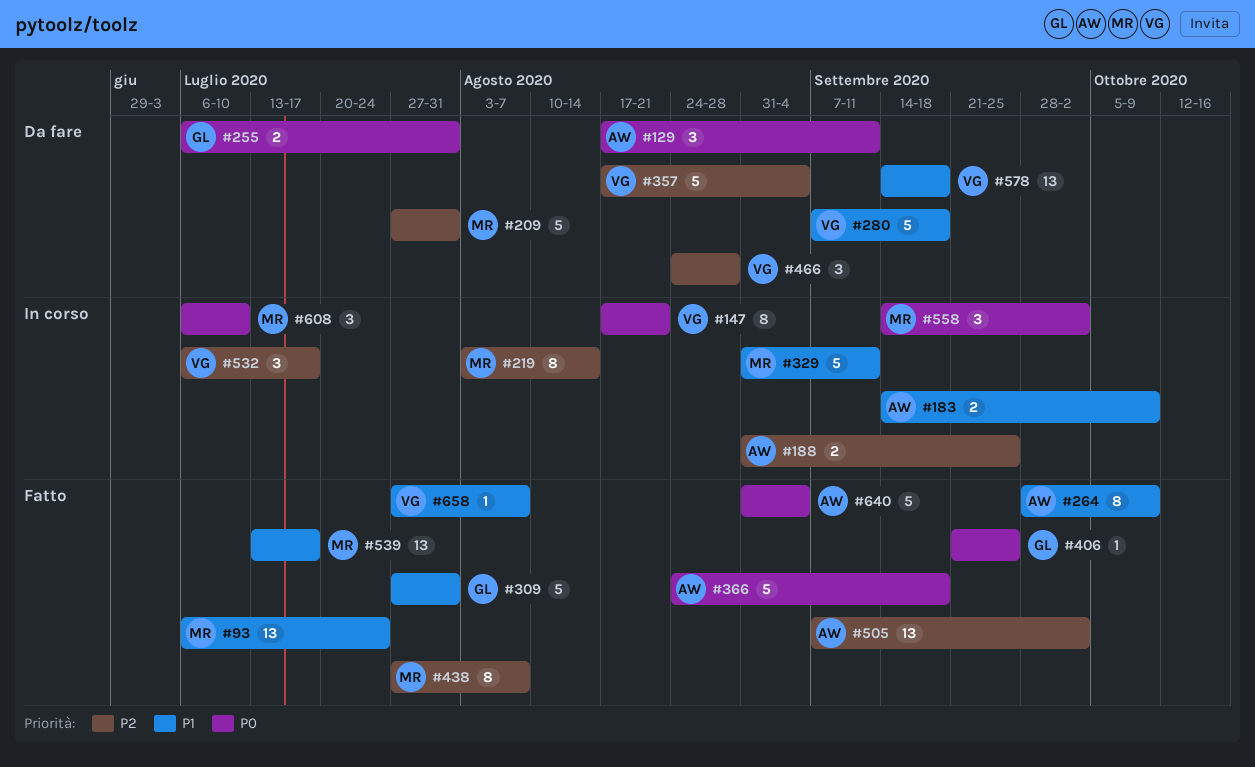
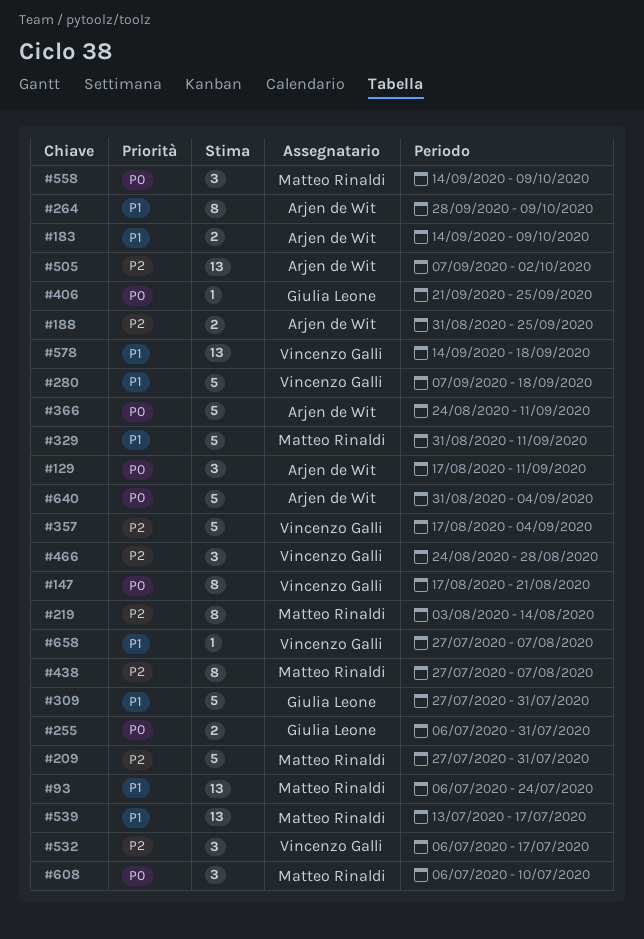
#366, due: Sep 18 -> Sep 11
#558, due: Oct 2 -> Oct 9

